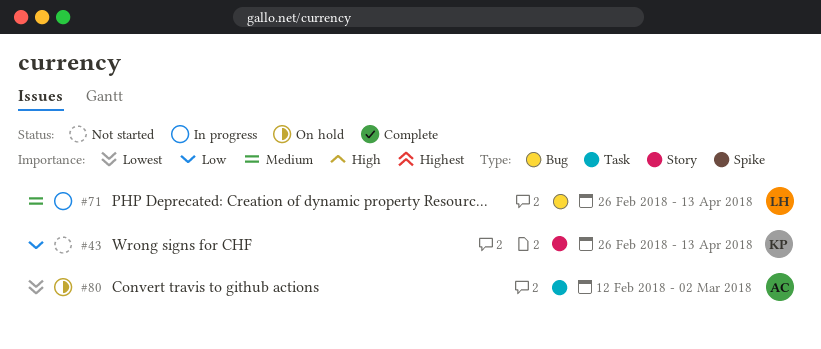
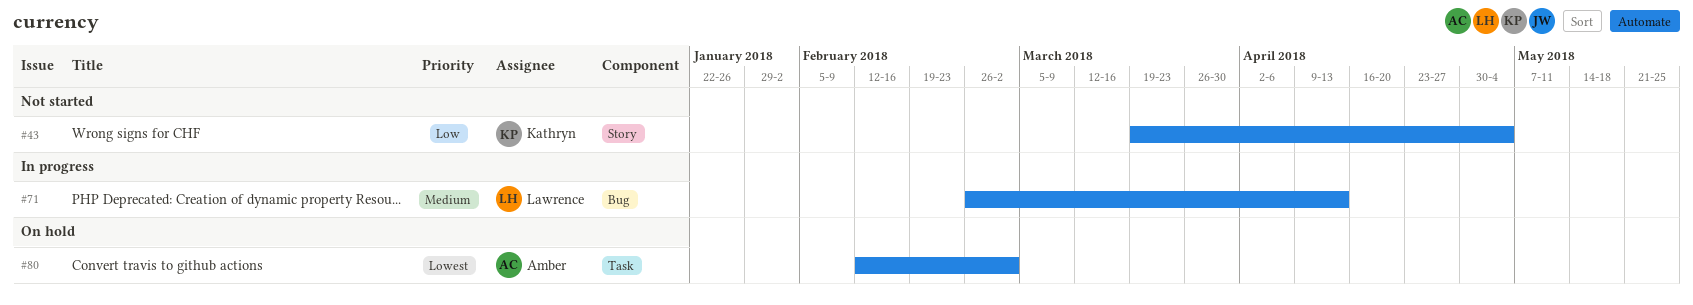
#43, start: Feb 26 -> Mar 19
#43, due: Apr 13 -> May 4

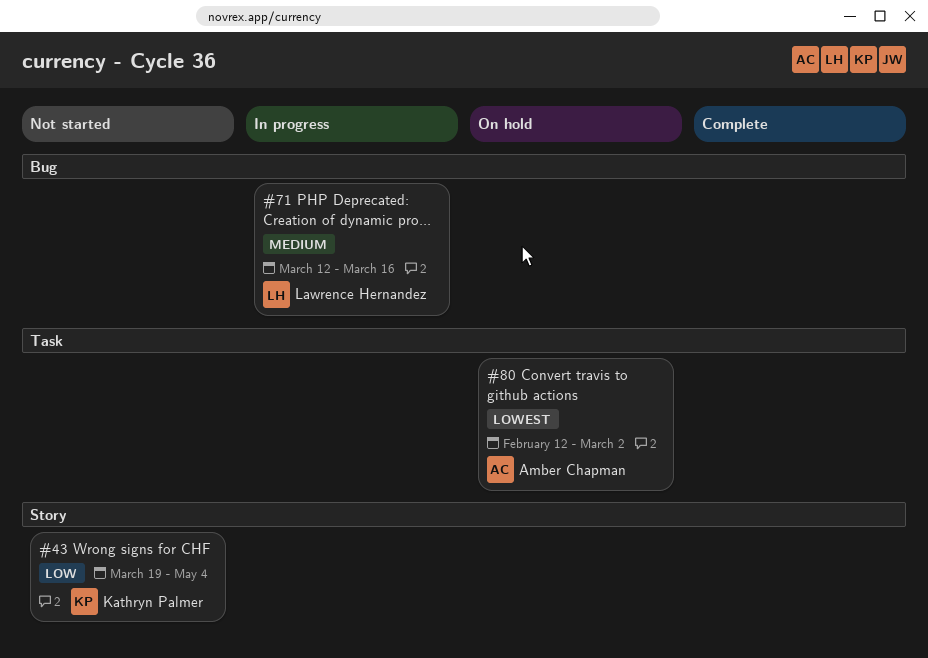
#71, start: Feb 26 -> Mar 12
#71, due: Apr 13 -> Mar 16

